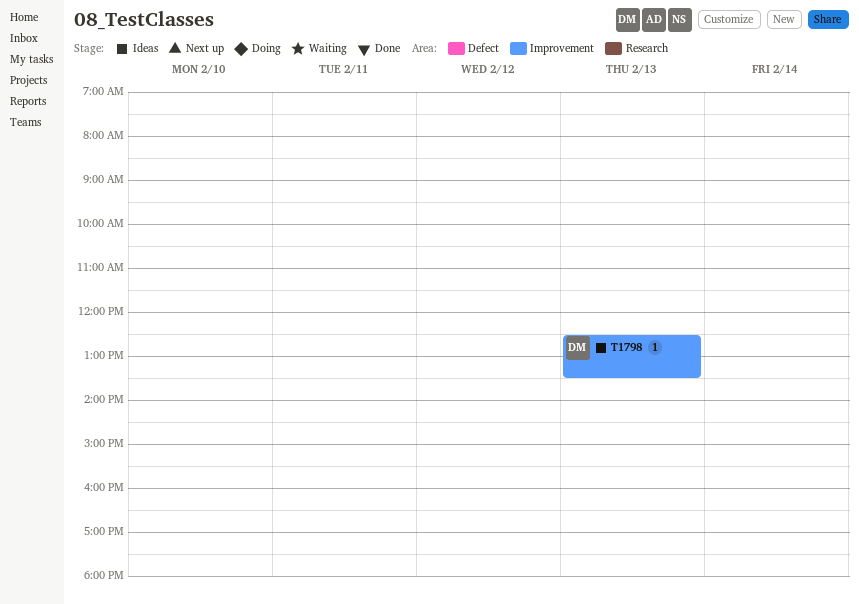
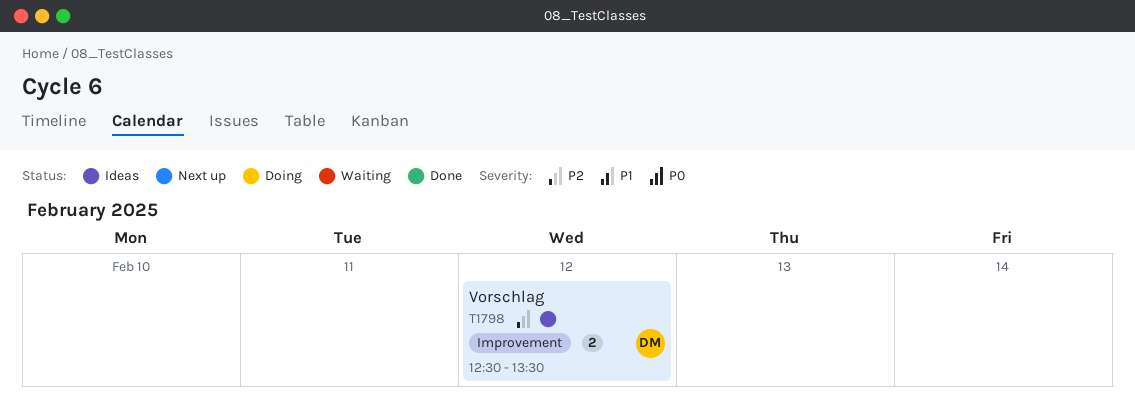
T1798, estimate: 1 -> 2
T1798, day: Feb 13 -> Feb 12

